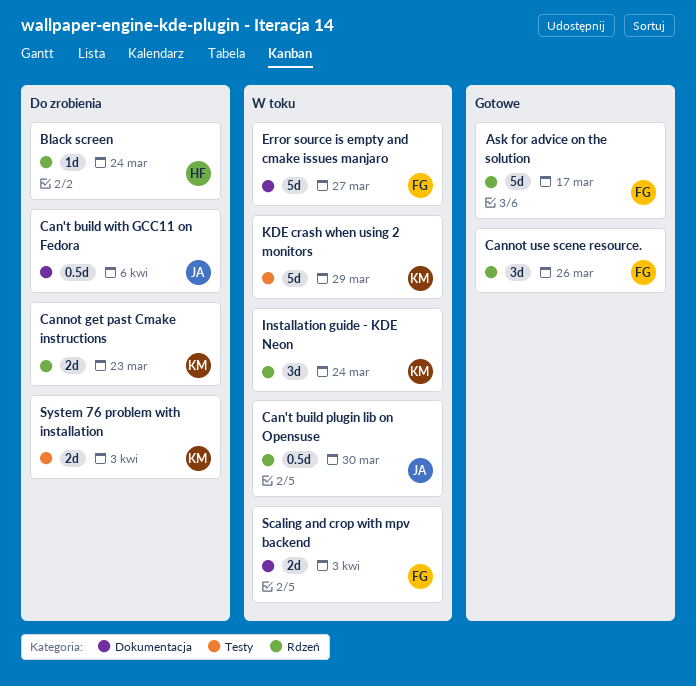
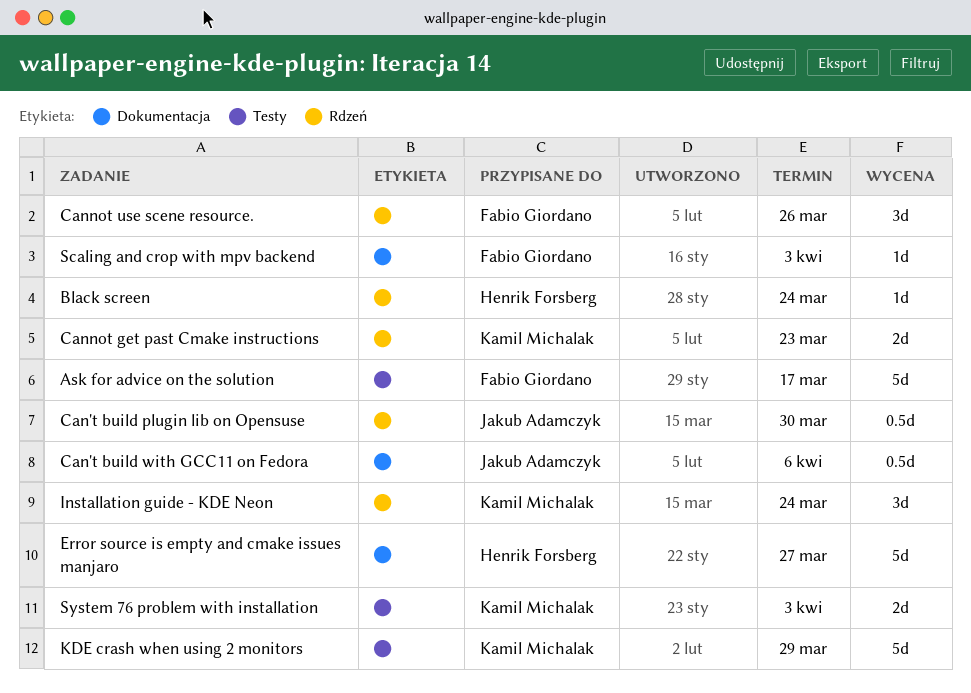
Ask for advice on the solution, label: Rdzeń -> Testy
Error source is empty and cmake issues manjaro, owner: Fabio Giordano -> Henrik Forsberg
Scaling and crop with mpv backend, estimate: 2d -> 1d

